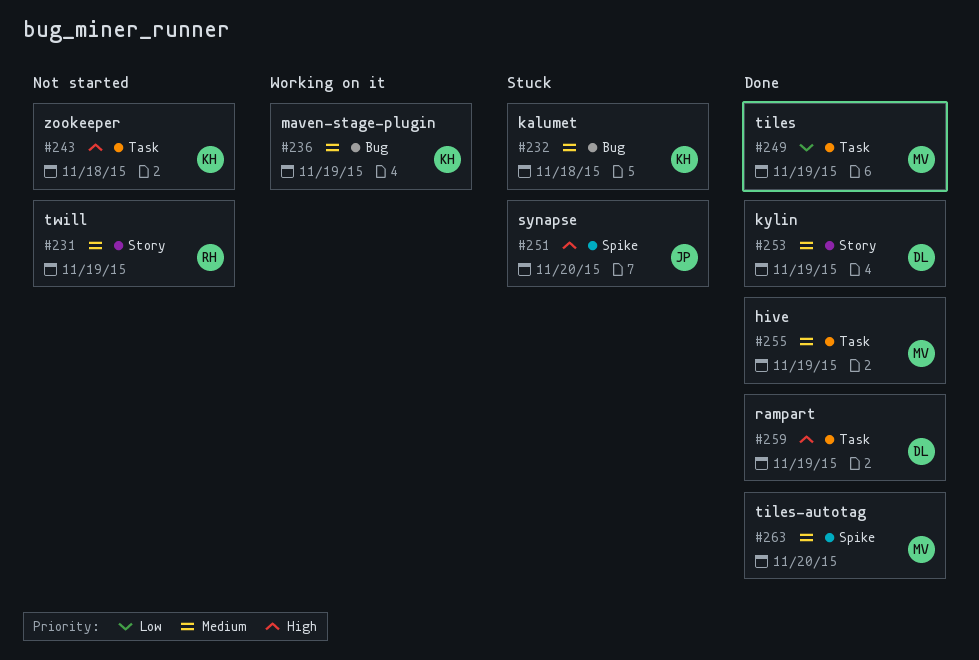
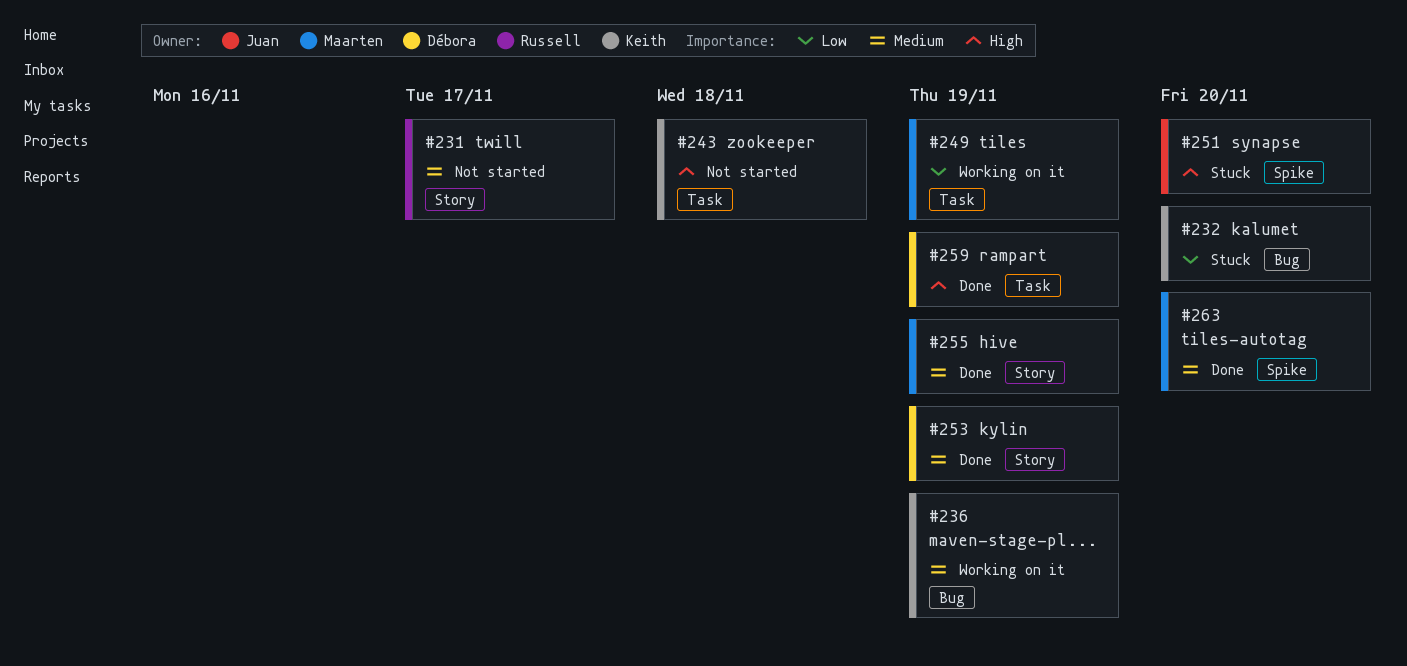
#231, due: Nov 19 -> Nov 17
#232, priority: Medium -> Low
#232, due: Nov 18 -> Nov 20
#249, status: Done -> Working on it
#255, label: Task -> Story

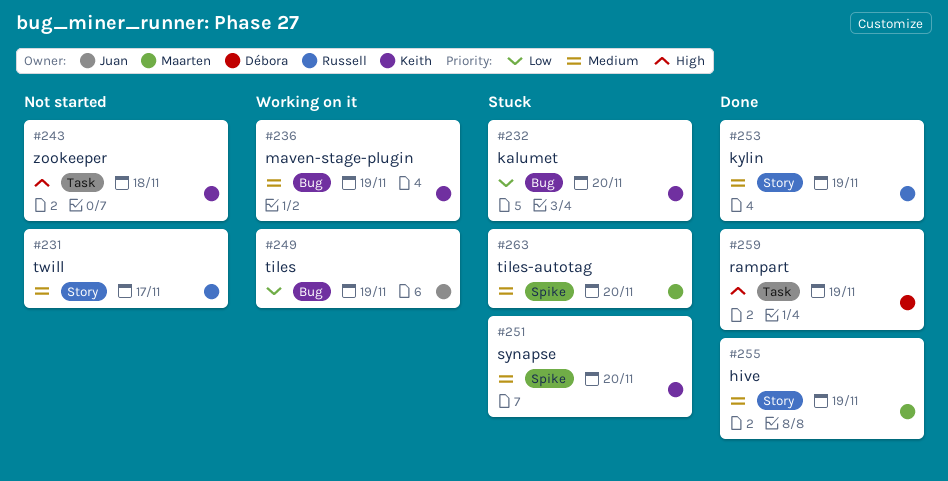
#249, owner: Maarten -> Juan
#249, label: Task -> Bug
#251, owner: Juan -> Keith
#251, priority: High -> Medium
#253, owner: Débora -> Russell
#263, status: Done -> Stuck

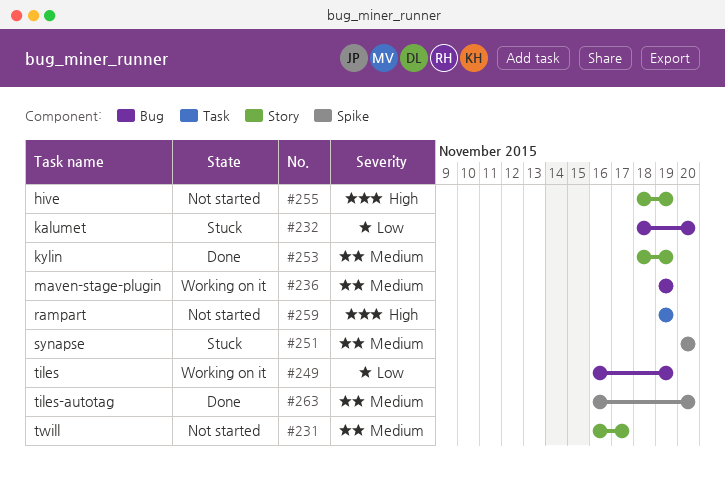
#243: present -> none
#255, status: Done -> Not started
#255, priority: Medium -> High
#259, status: Done -> Not started
#263, status: Stuck -> Done

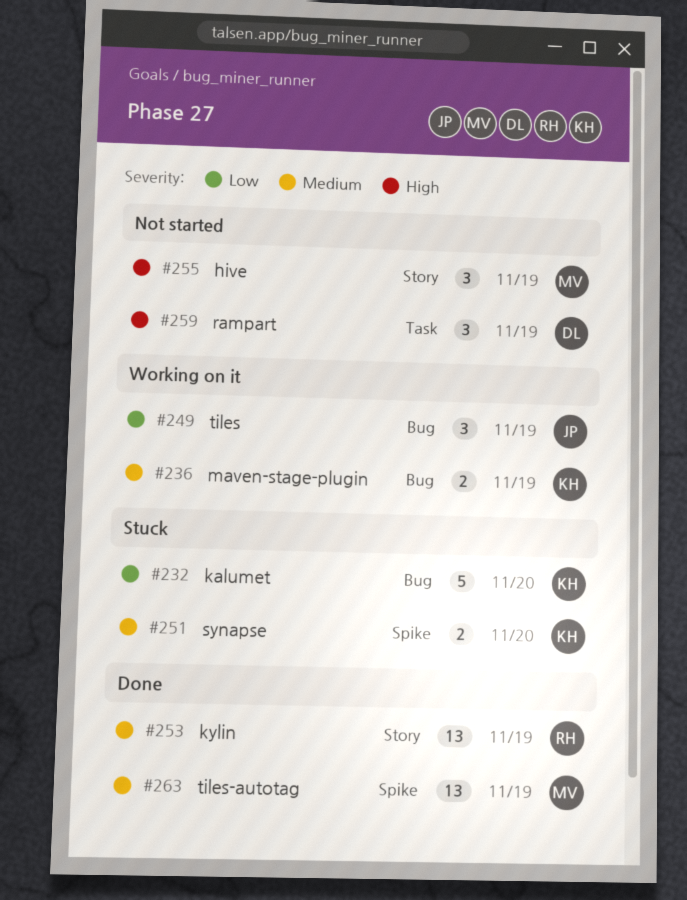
#231: present -> none
#263, due: Nov 20 -> Nov 19

